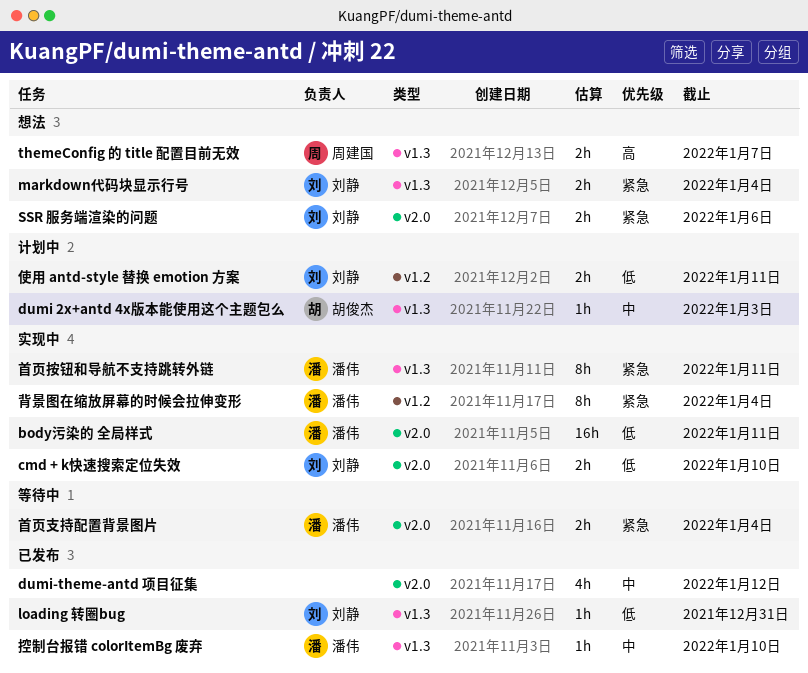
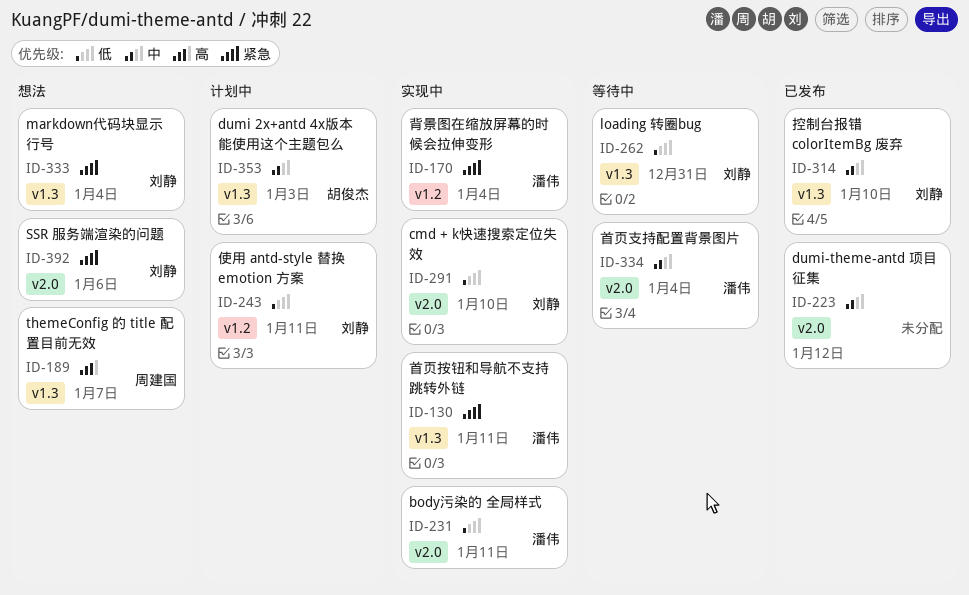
loading 转圈bug, status: 已发布 -> 等待中
控制台报错 colorItemBg 废弃, owner: 潘伟 -> 刘静
首页支持配置背景图片, priority: 紧急 -> 中

